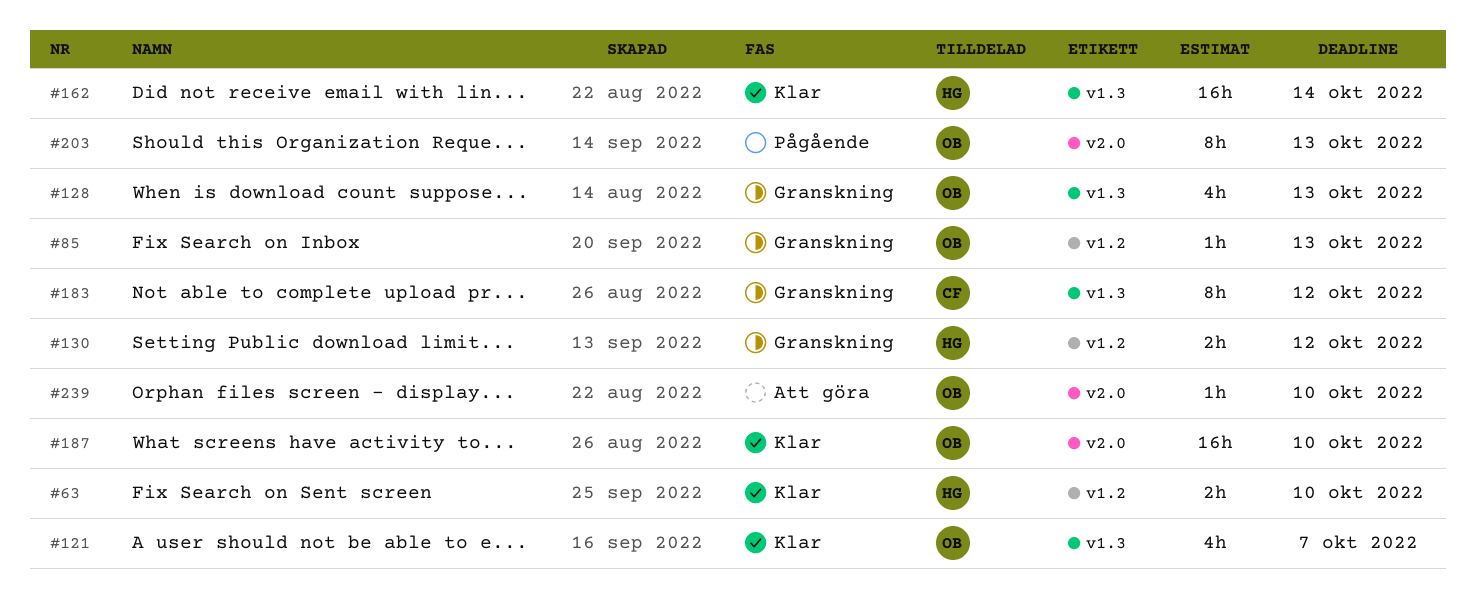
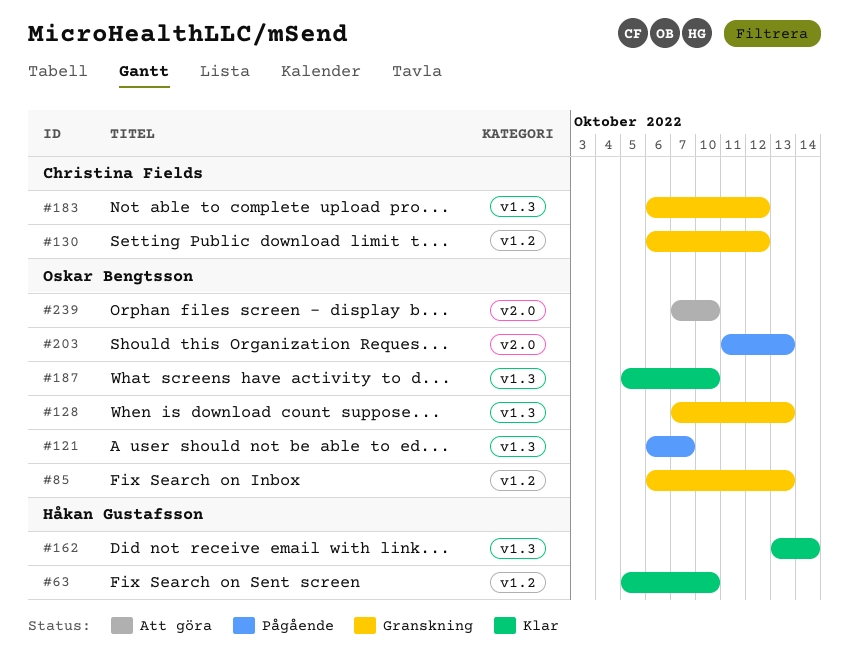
#121, status: Klar -> Pågående
#130, owner: Håkan Gustafsson -> Christina Fields
#187, label: v2.0 -> v1.3

